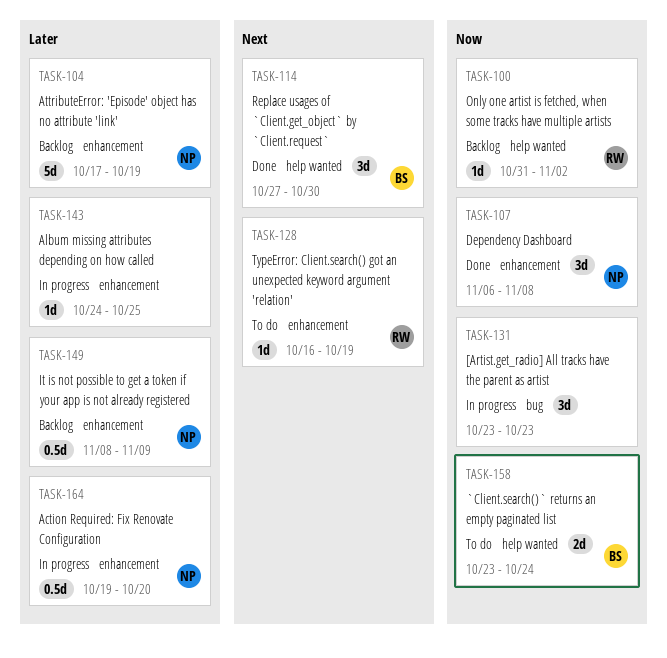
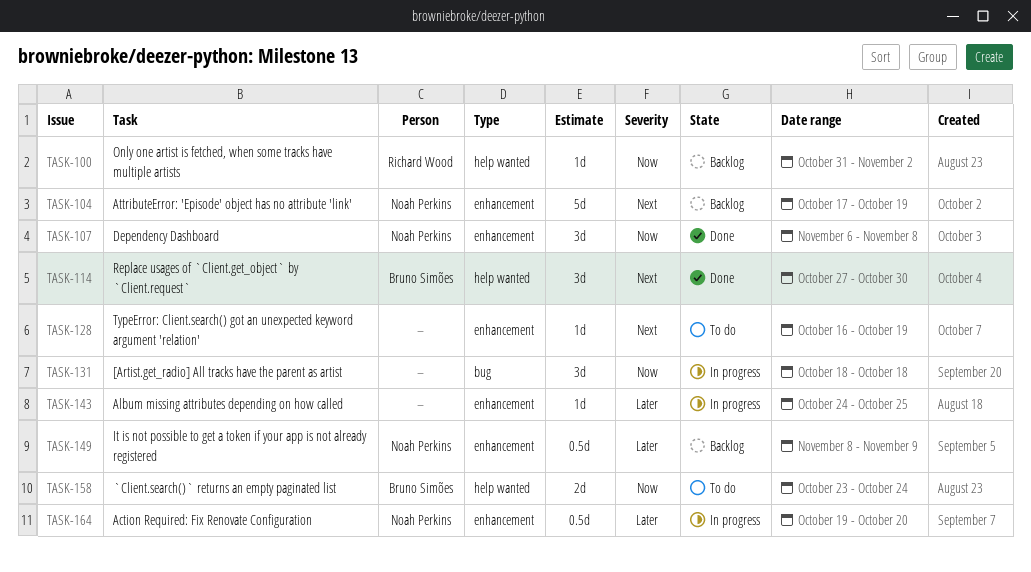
TASK-104, priority: Later -> Next
TASK-128, owner: Richard Wood -> none
TASK-131, start: Oct 23 -> Oct 18
TASK-131, due: Oct 23 -> Oct 18

